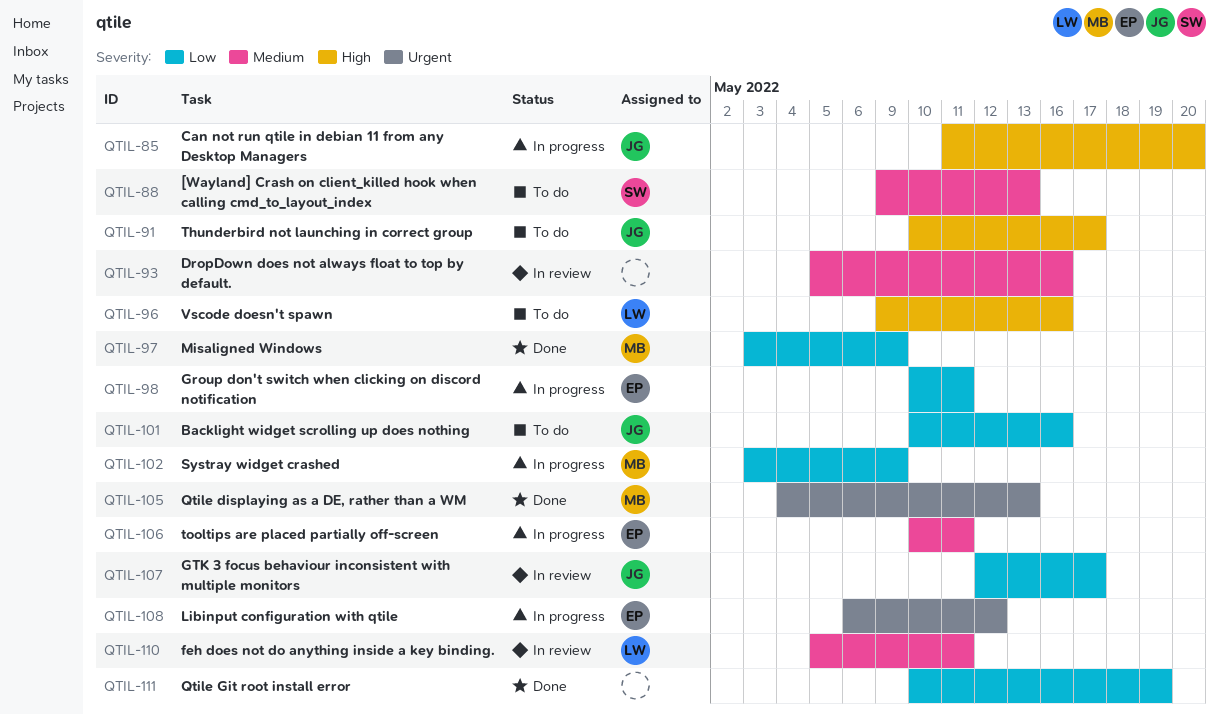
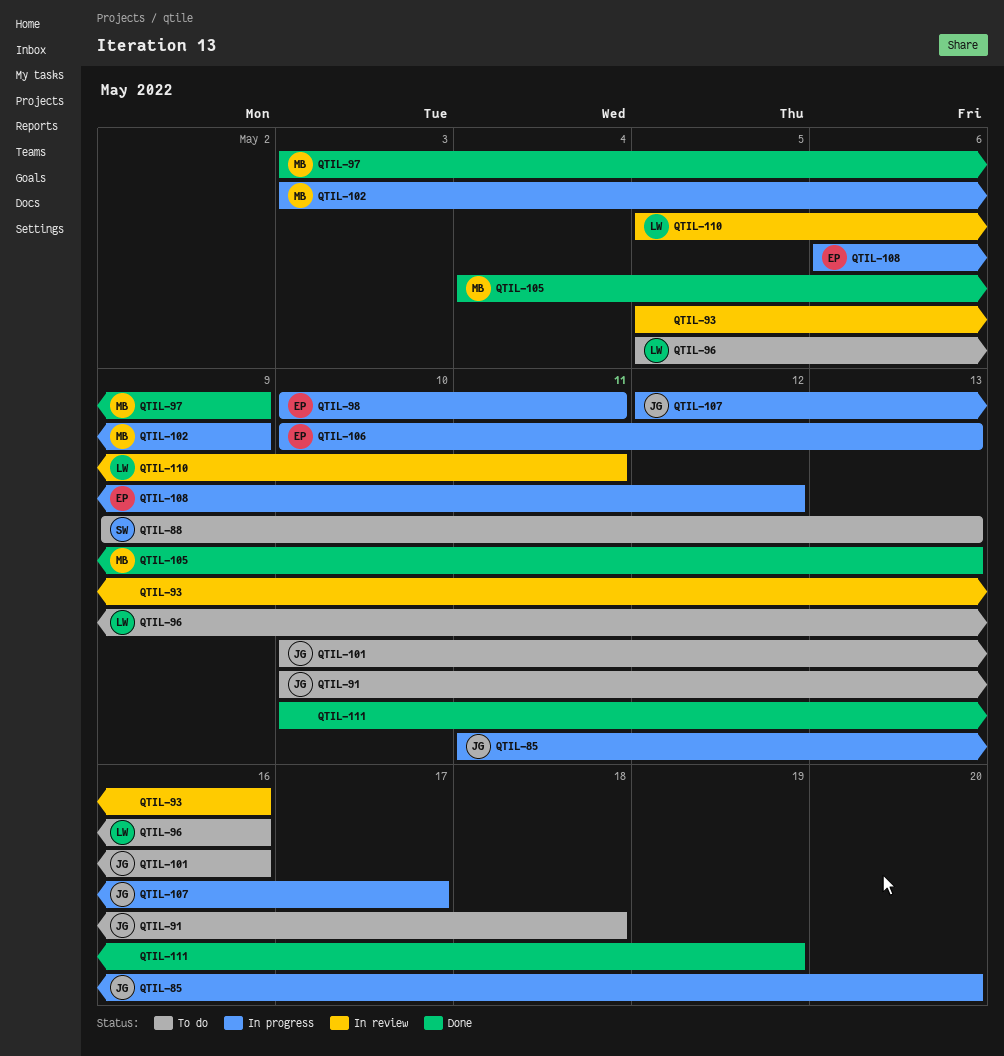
QTIL-91, due: May 17 -> May 18
QTIL-96, start: May 9 -> May 5
QTIL-106, due: May 11 -> May 13
QTIL-107, status: In review -> In progress

